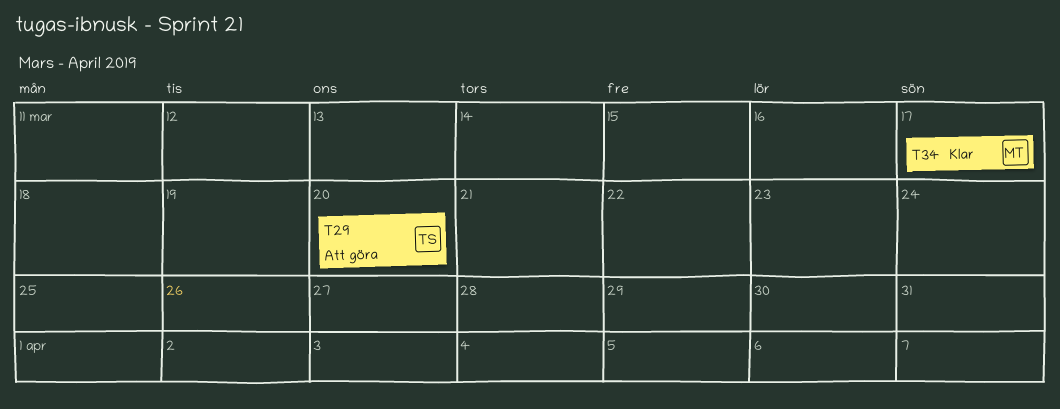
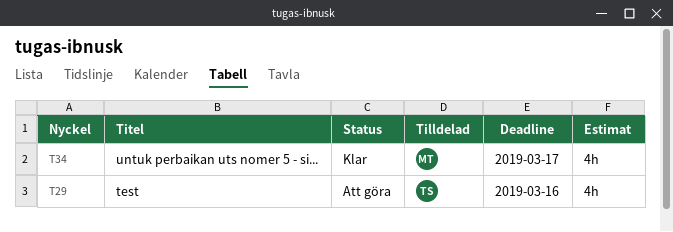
T29, due: Mar 20 -> Mar 16

